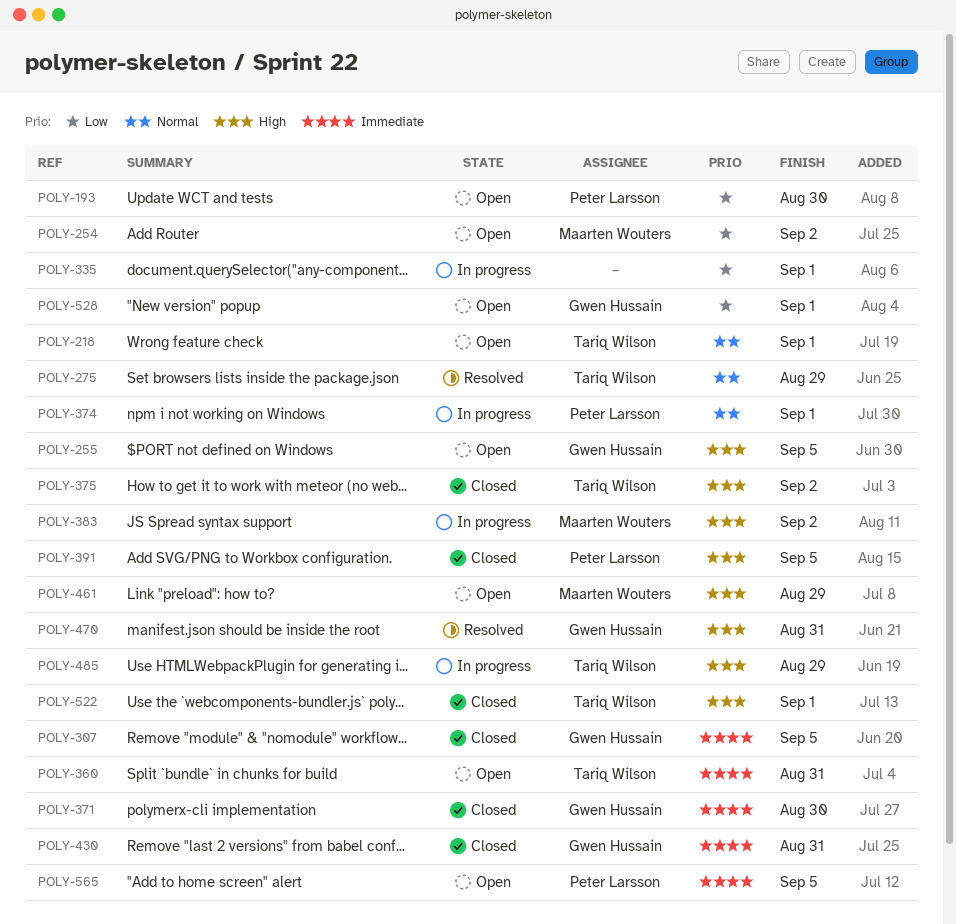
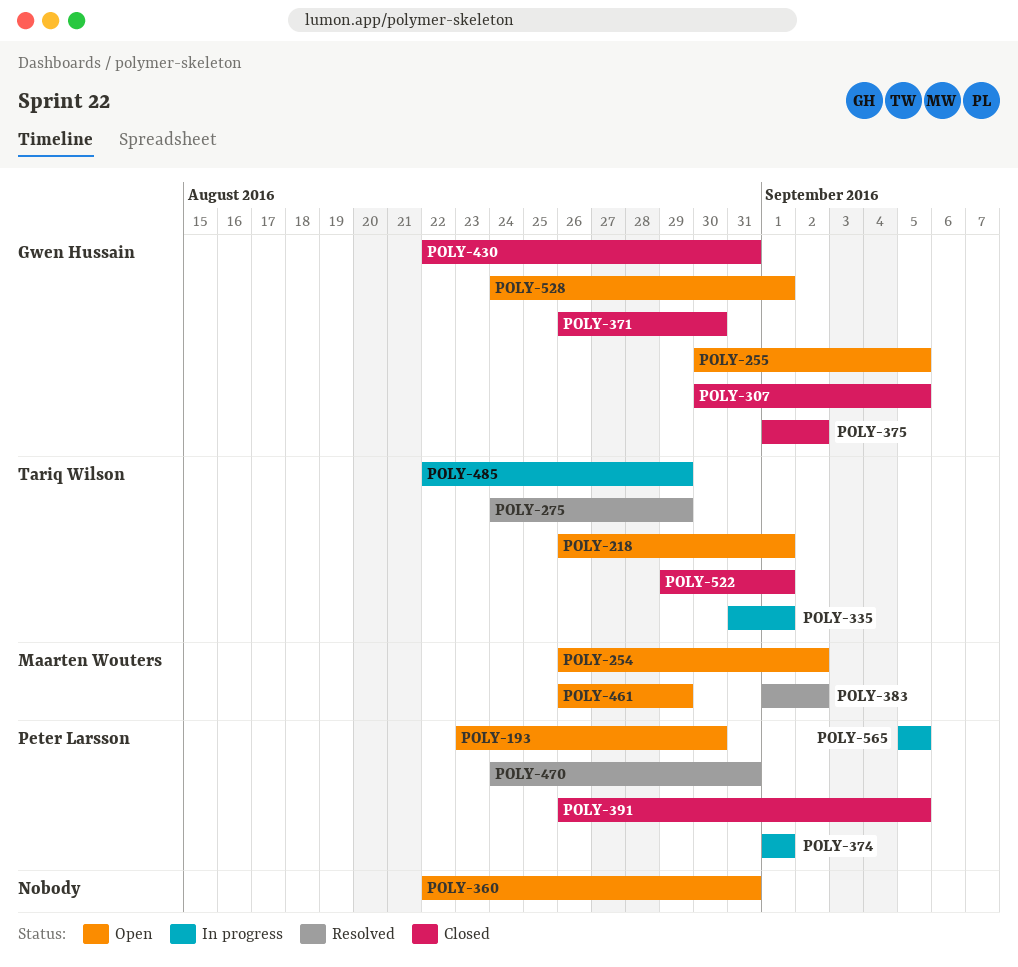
POLY-335, owner: none -> Tariq Wilson
POLY-360, owner: Tariq Wilson -> none
POLY-375, owner: Tariq Wilson -> Gwen Hussain
POLY-383, status: In progress -> Resolved
POLY-470, owner: Gwen Hussain -> Peter Larsson
POLY-565, status: Open -> In progress

